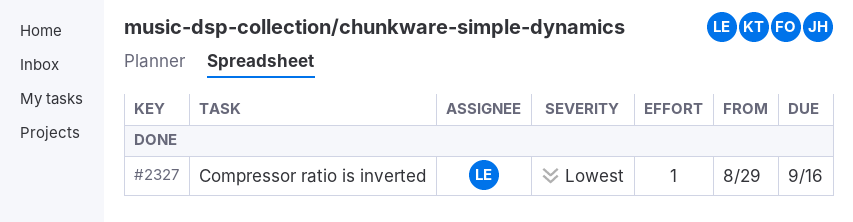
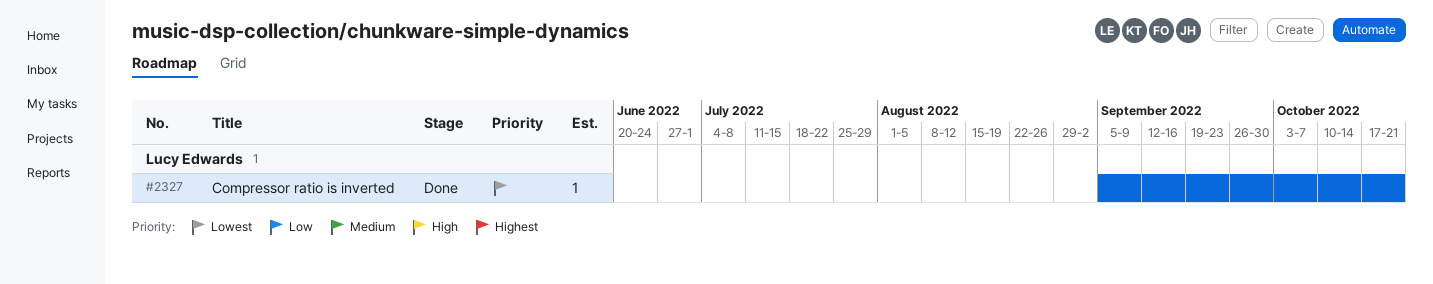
#2327, start: Aug 29 -> Sep 5
#2327, due: Sep 16 -> Oct 21

